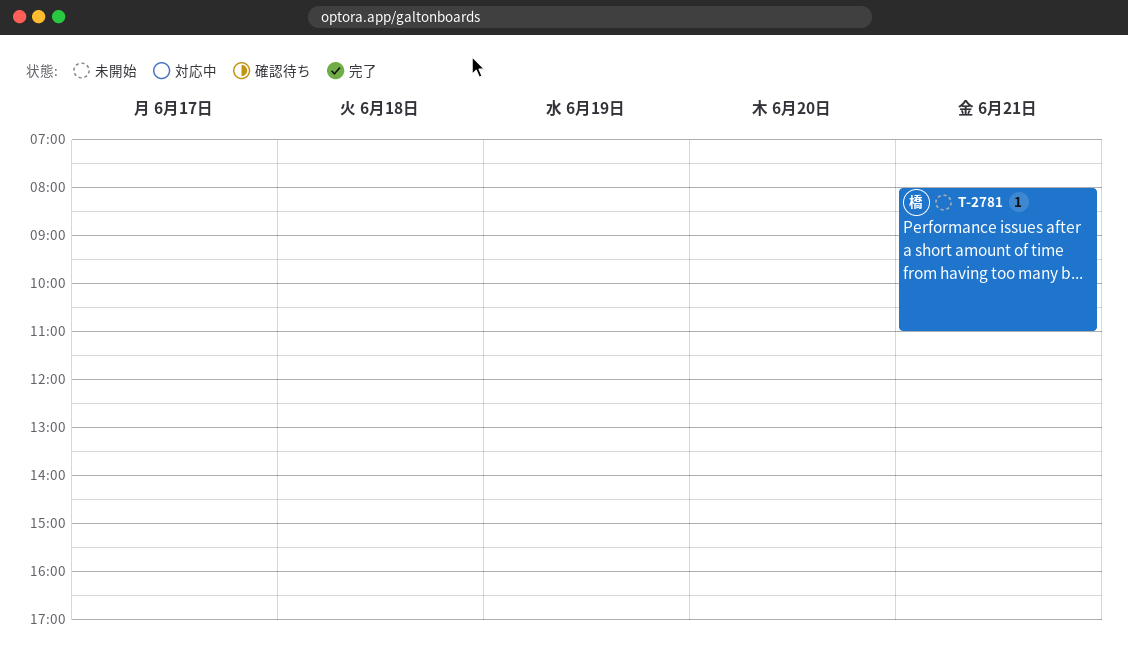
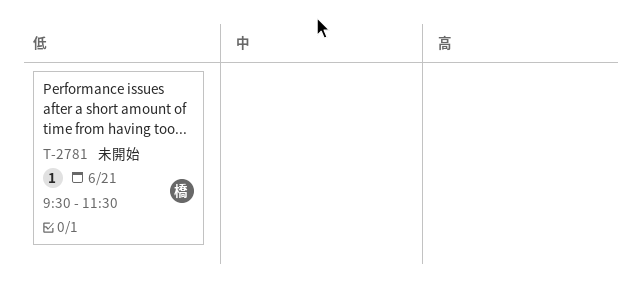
T-2781, begins: 08:00 -> 09:30
T-2781, ends: 11:00 -> 11:30

